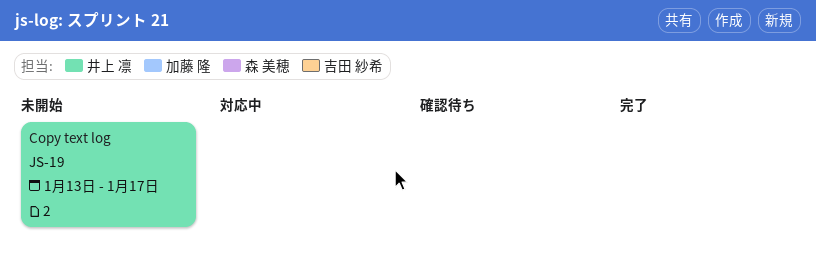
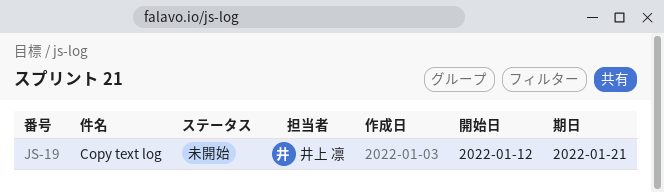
JS-19, start: Jan 13 -> Jan 12
JS-19, due: Jan 17 -> Jan 21

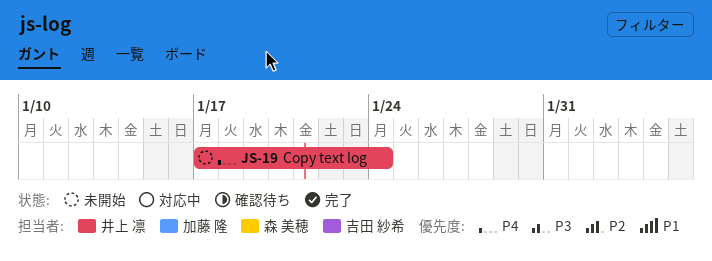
JS-19, start: Jan 12 -> Jan 17
JS-19, due: Jan 21 -> Jan 24

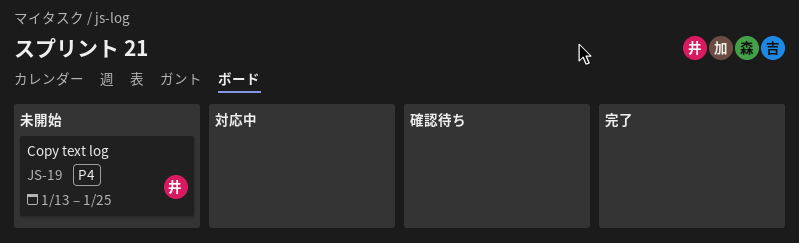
JS-19, start: Jan 17 -> Jan 13
JS-19, due: Jan 24 -> Jan 25

